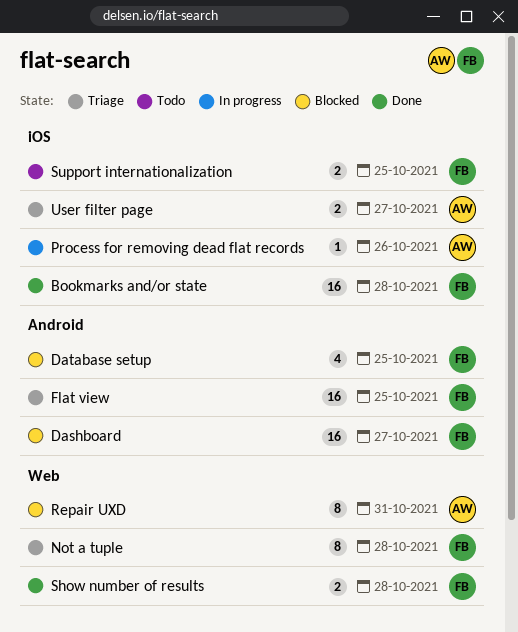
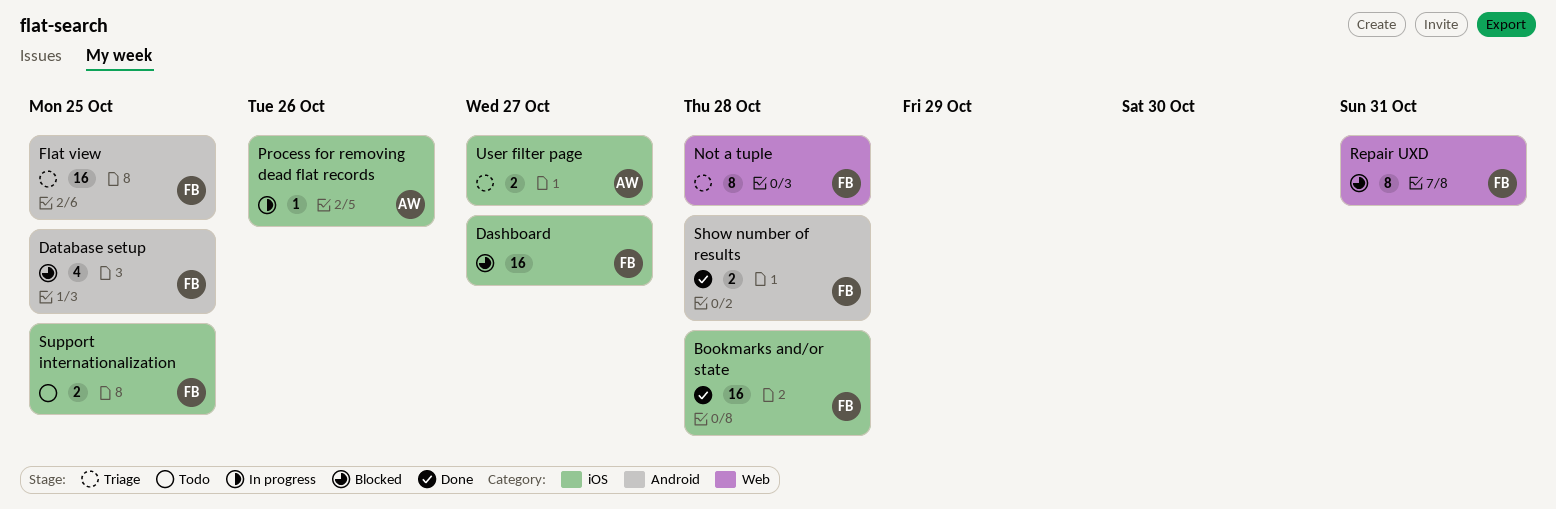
Dashboard, label: Android -> iOS
Repair UXD, owner: AW -> FB
Show number of results, label: Web -> Android

